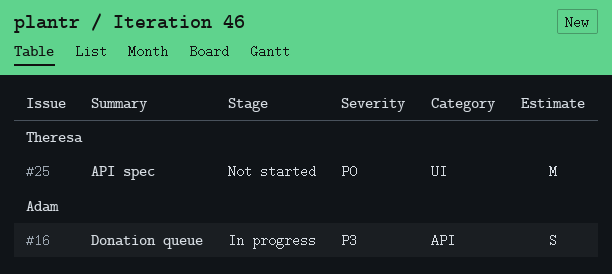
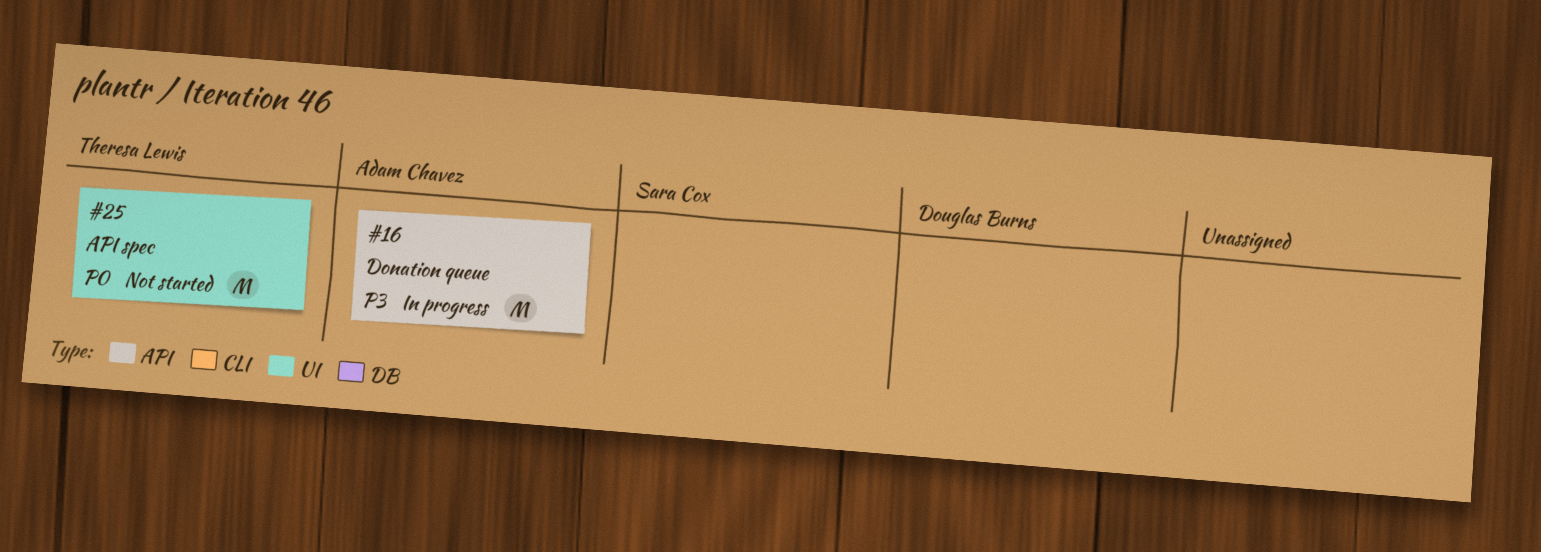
#16, estimate: S -> M

